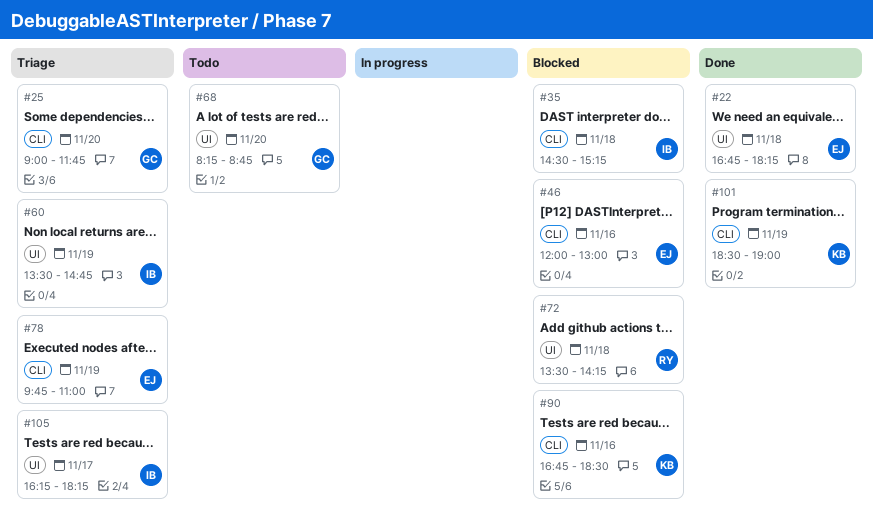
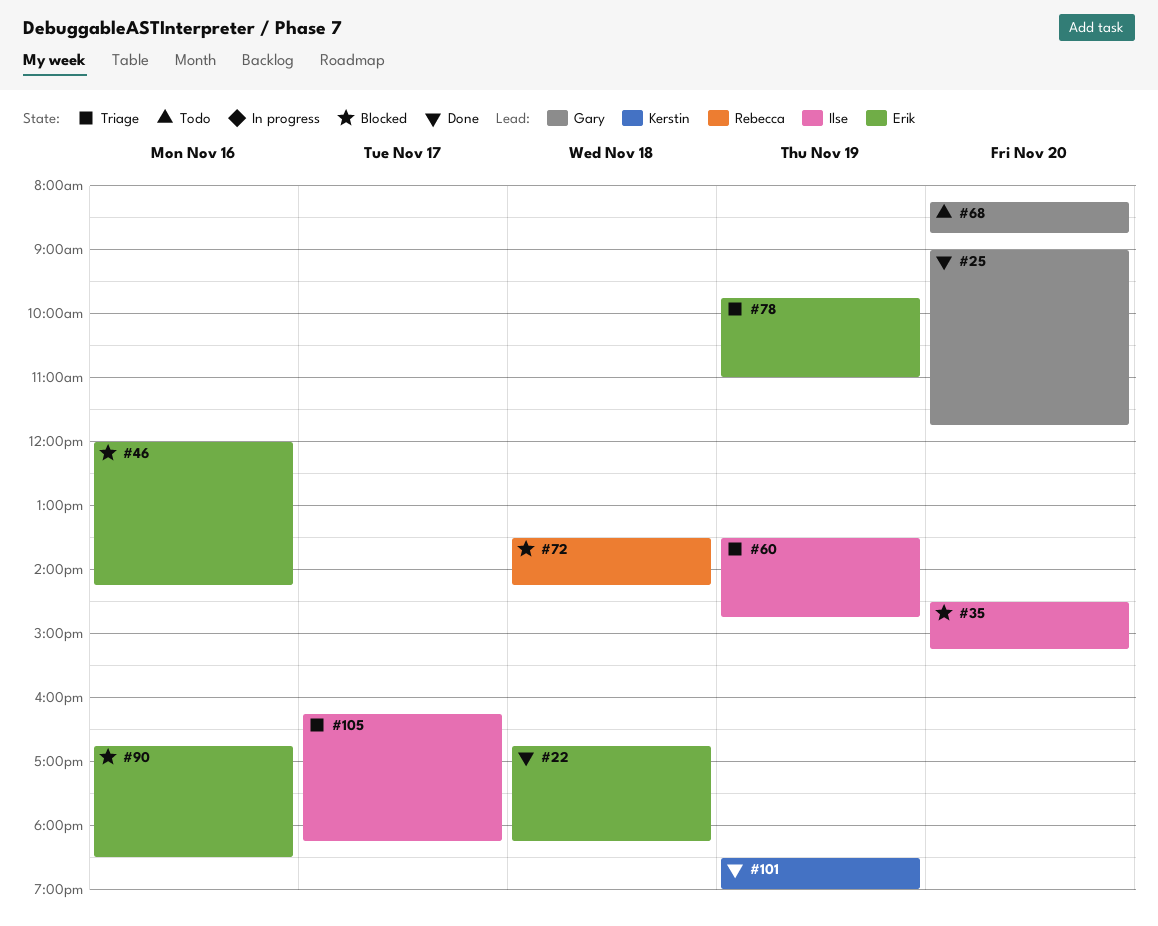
#25, status: Triage -> Done
#35, day: Nov 18 -> Nov 20
#46, ends: 13:00 -> 14:15
#90, owner: Kerstin -> Erik

